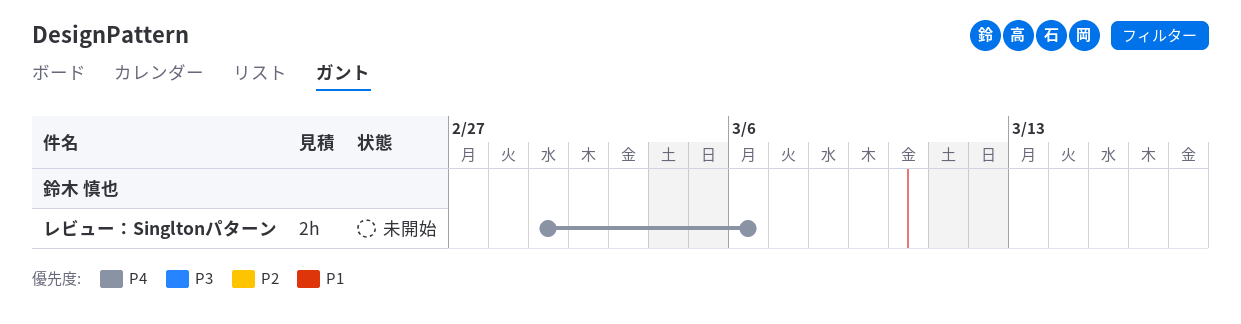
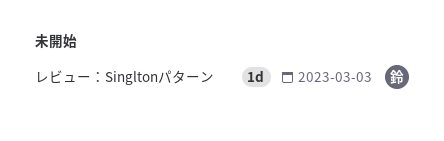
レビュー：Singltonパターン, estimate: 2h -> 1d
レビュー：Singltonパターン, due: Mar 6 -> Mar 3

